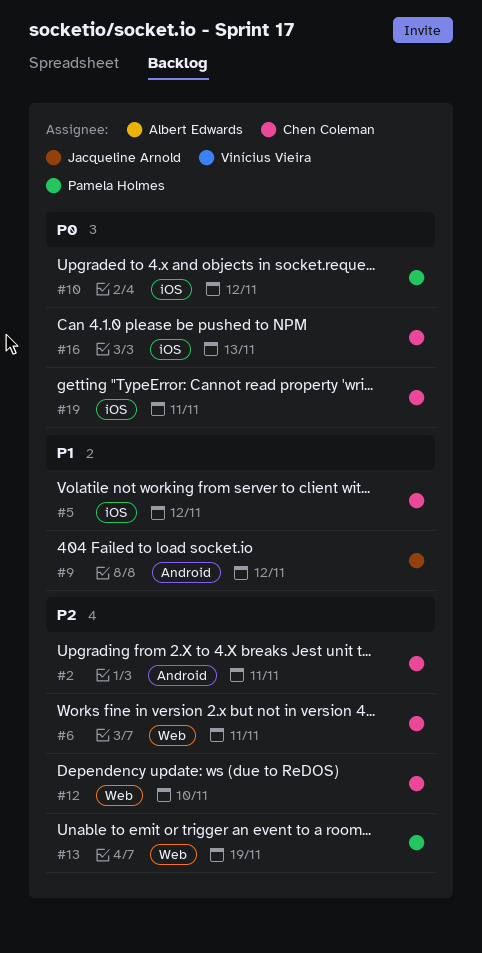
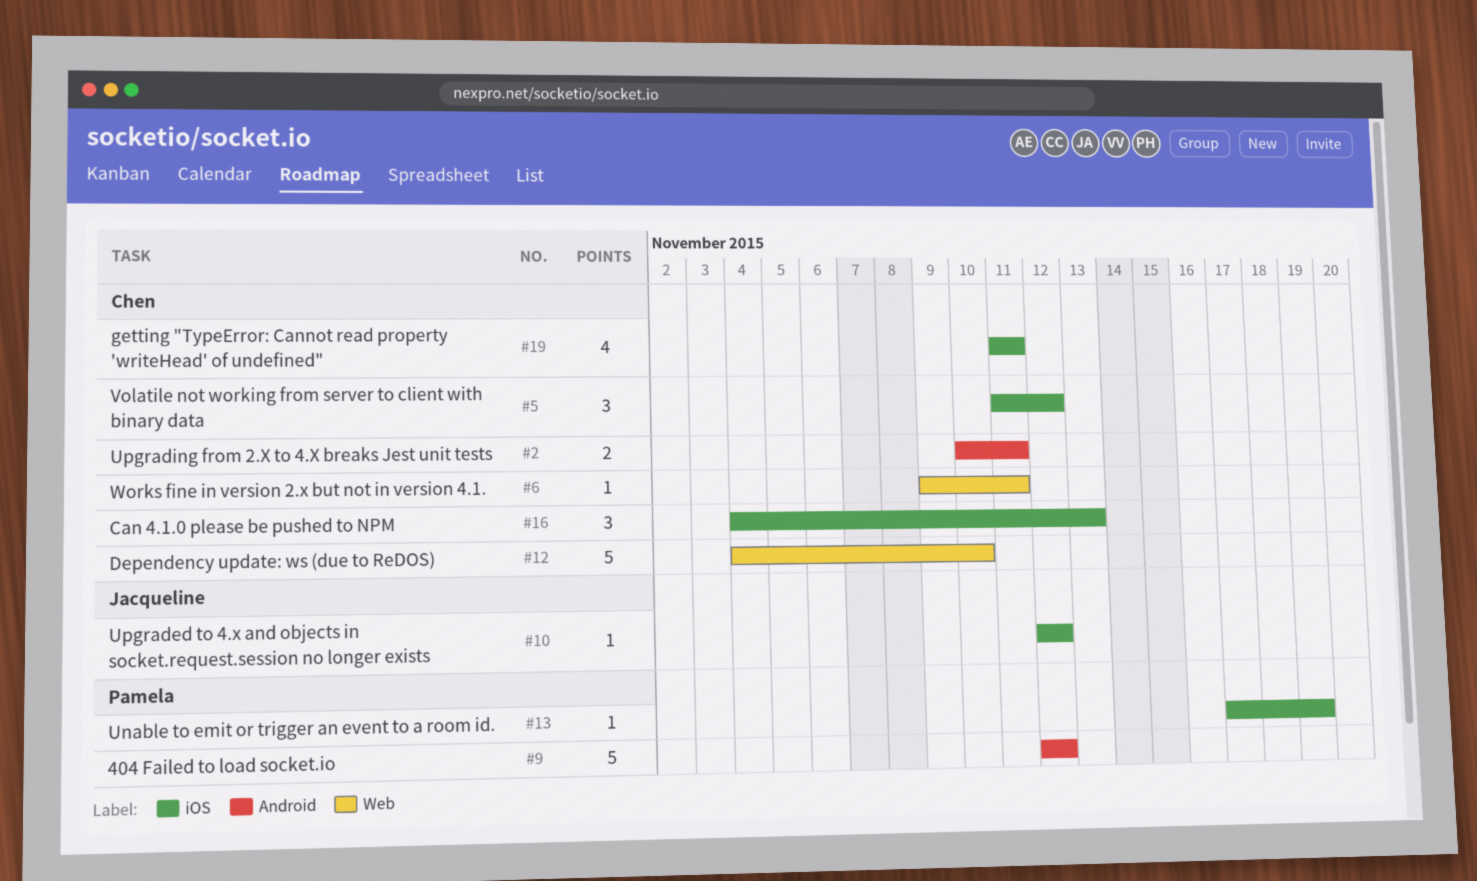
#9, owner: Jacqueline Arnold -> Pamela Holmes
#10, owner: Pamela Holmes -> Jacqueline Arnold
#13, label: Web -> iOS

